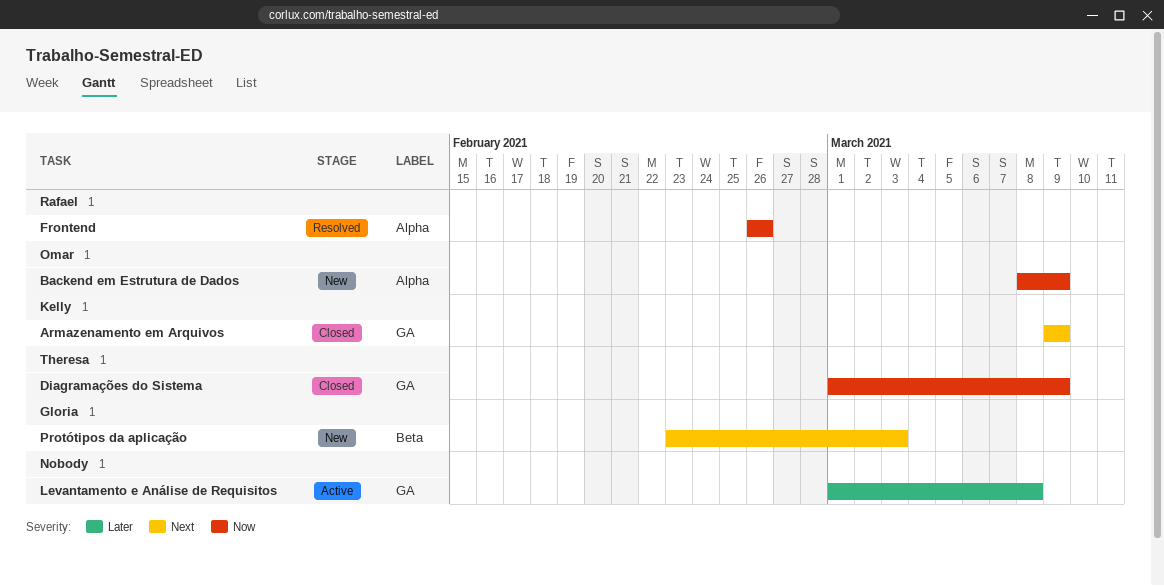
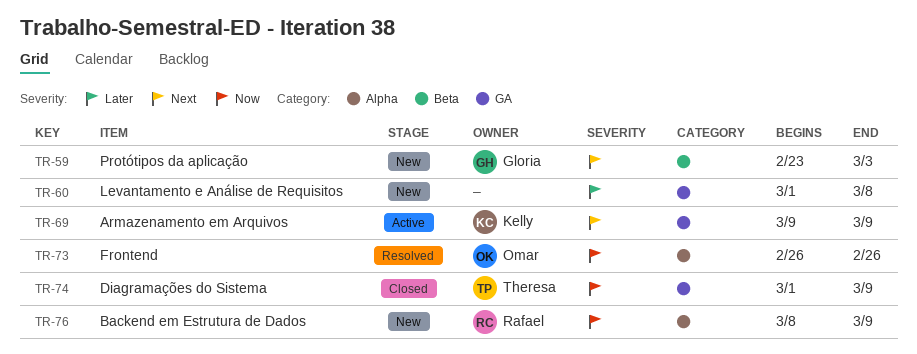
Armazenamento em Arquivos, status: Closed -> Active
Backend em Estrutura de Dados, owner: Omar -> Rafael
Frontend, owner: Rafael -> Omar
Levantamento e Análise de Requisitos, status: Active -> New

